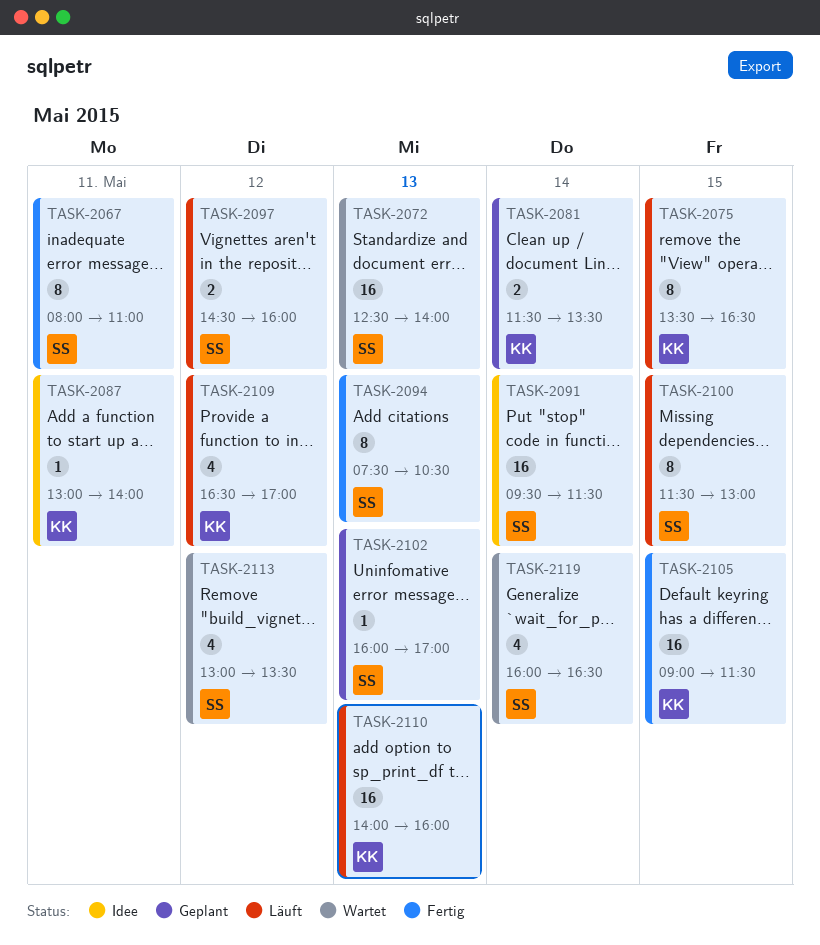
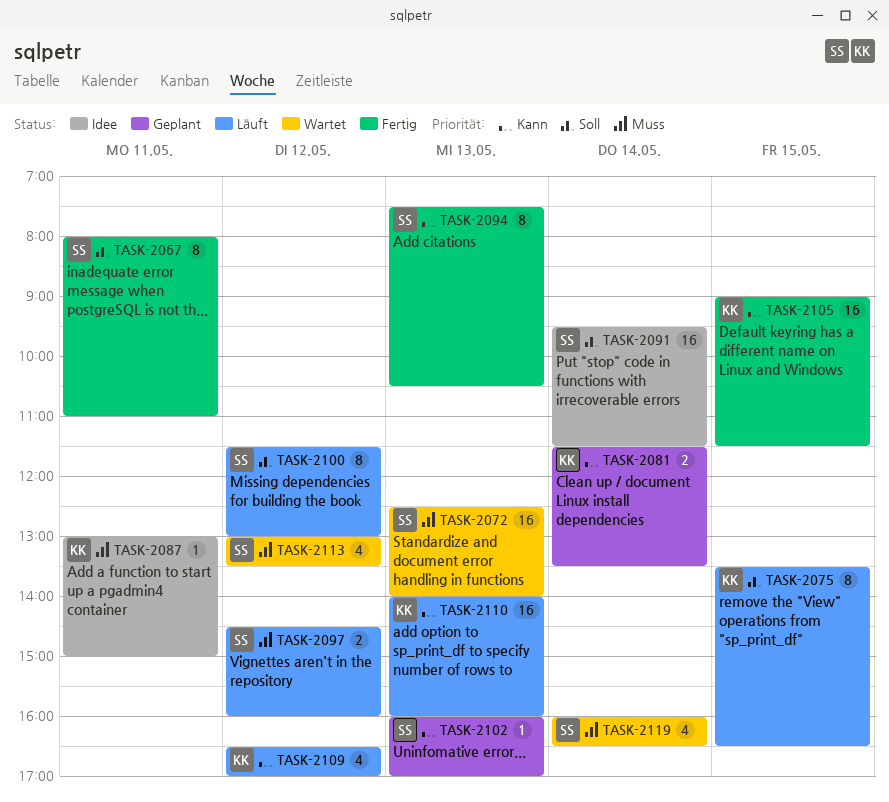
TASK-2087, ends: 14:00 -> 15:00
TASK-2100, day: May 15 -> May 12

